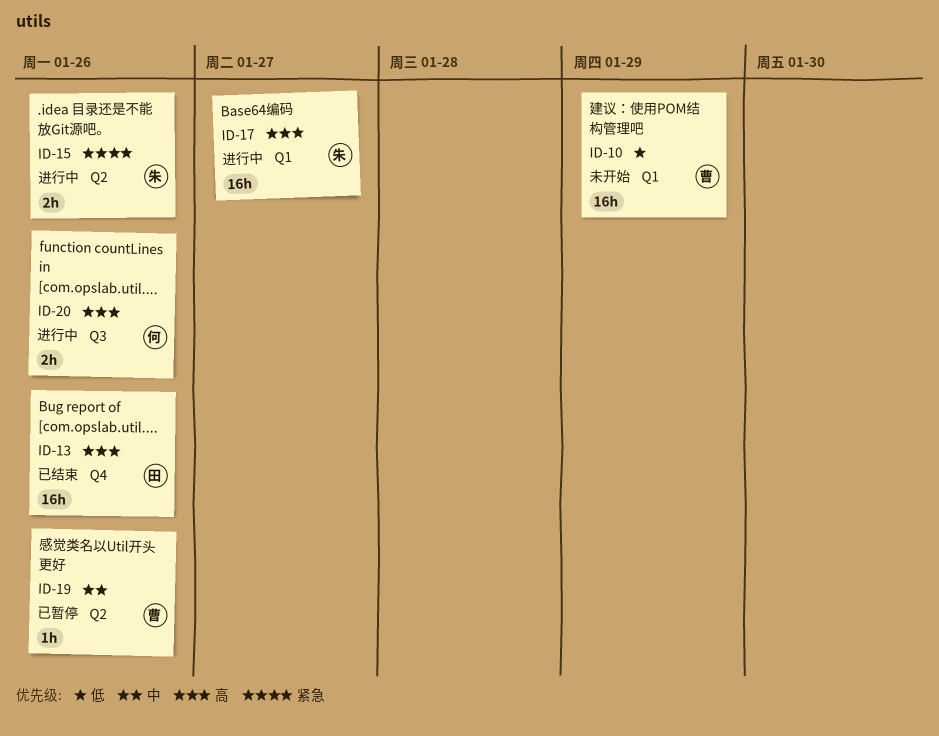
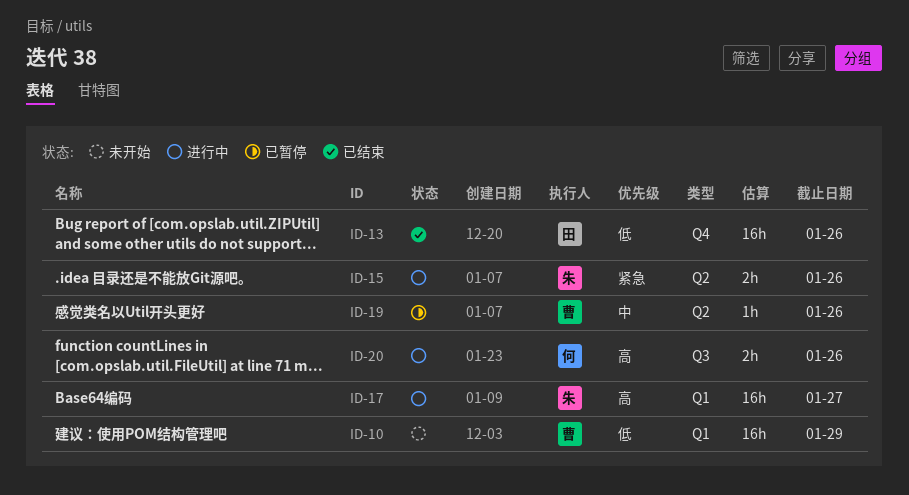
ID-13, priority: 高 -> 低

